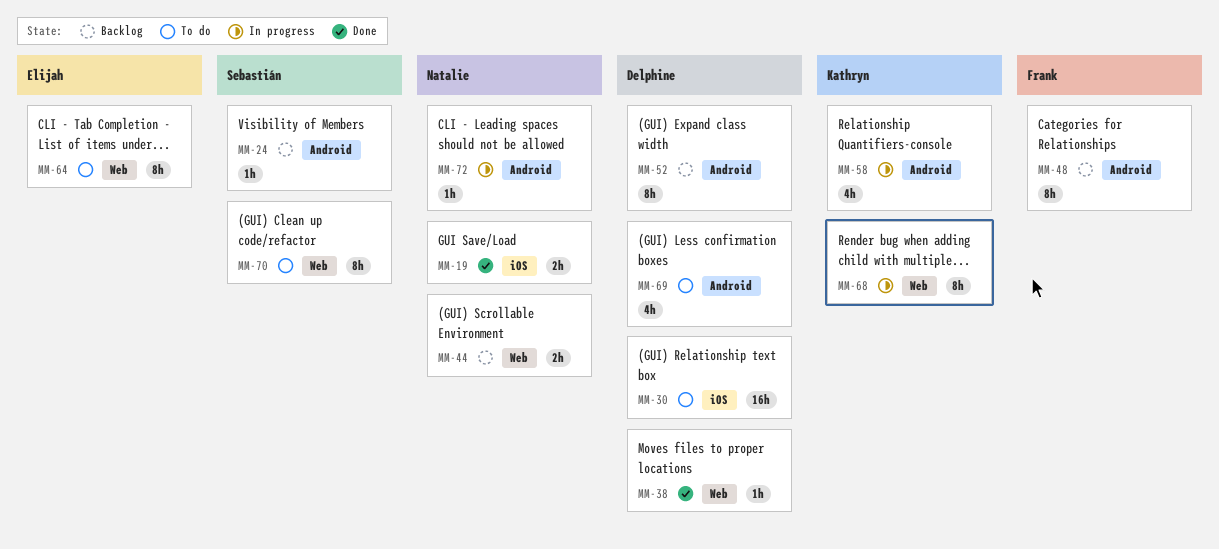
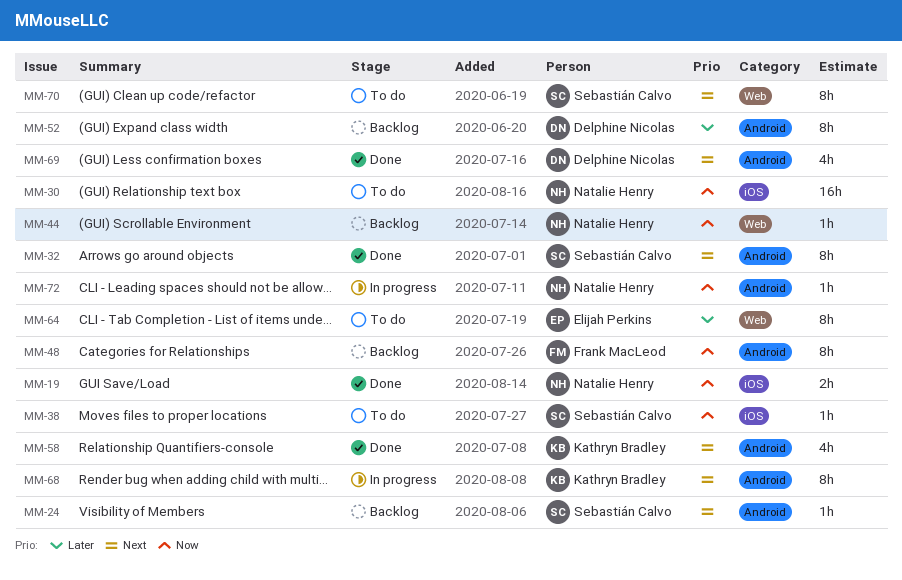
MM-30, owner: Delphine Nicolas -> Natalie Henry
MM-32: none -> present
MM-38, status: Done -> To do
MM-38, owner: Delphine Nicolas -> Sebastián Calvo
MM-38, label: Web -> iOS
MM-44, estimate: 2h -> 1h
MM-58, status: In progress -> Done
MM-68, label: Web -> Android
MM-69, status: To do -> Done

